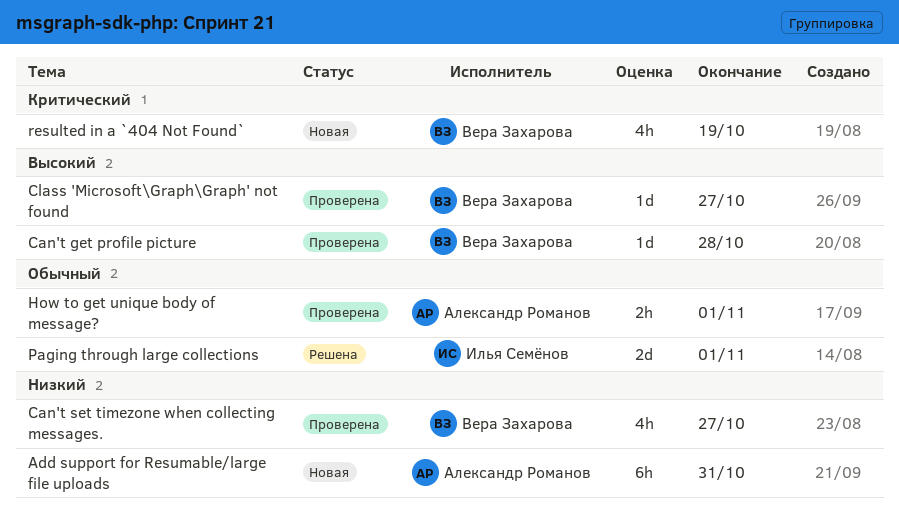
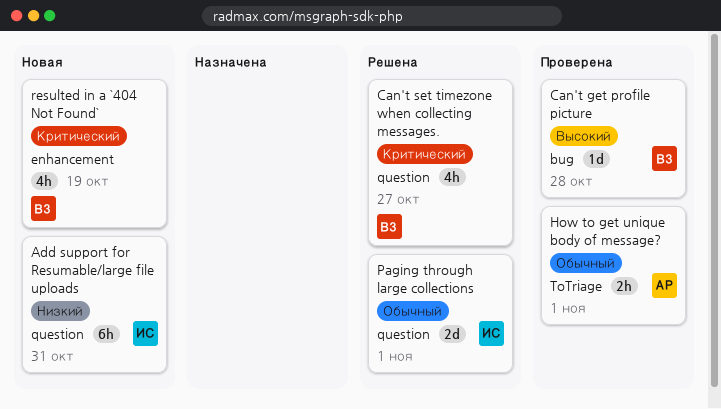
Add support for Resumable/large file uploads, owner: Александр Романов -> Илья Семёнов
Can't set timezone when collecting messages., status: Проверена -> Решена
Can't set timezone when collecting messages., priority: Низкий -> Критический
Class 'Microsoft\Graph\Graph' not found: present -> none

